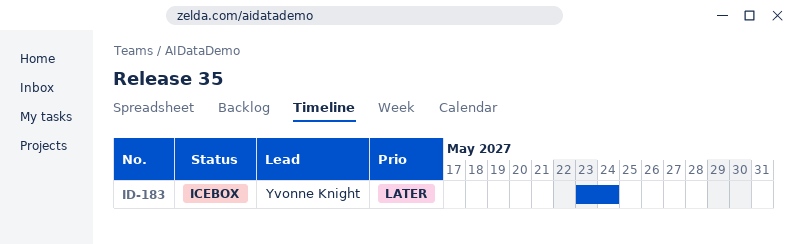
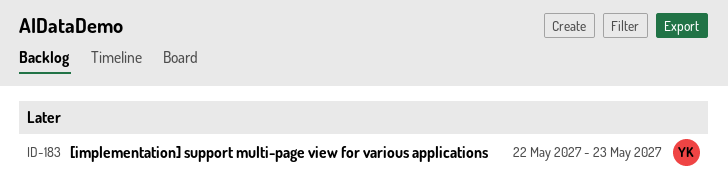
ID-183, start: May 23 -> May 22
ID-183, due: May 24 -> May 23

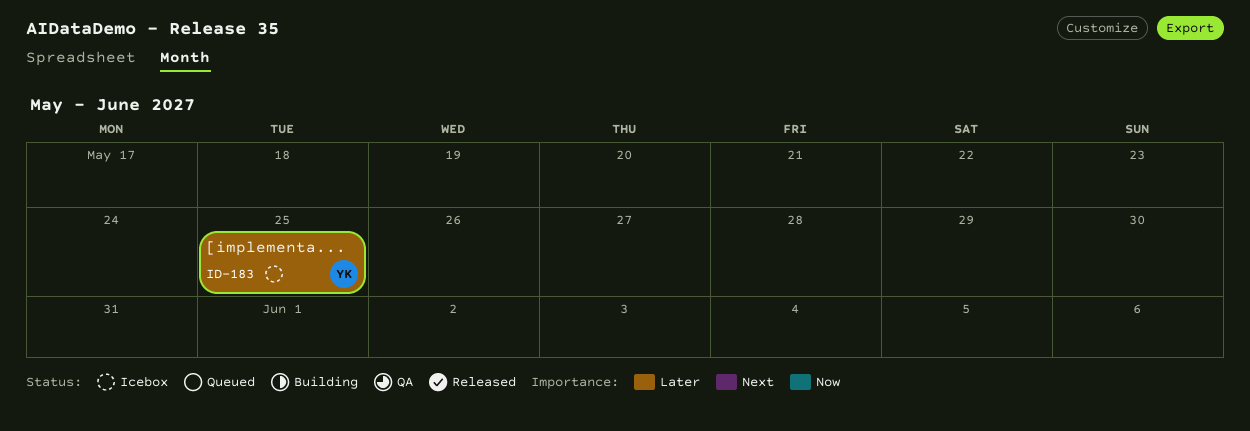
ID-183, due: May 23 -> May 25

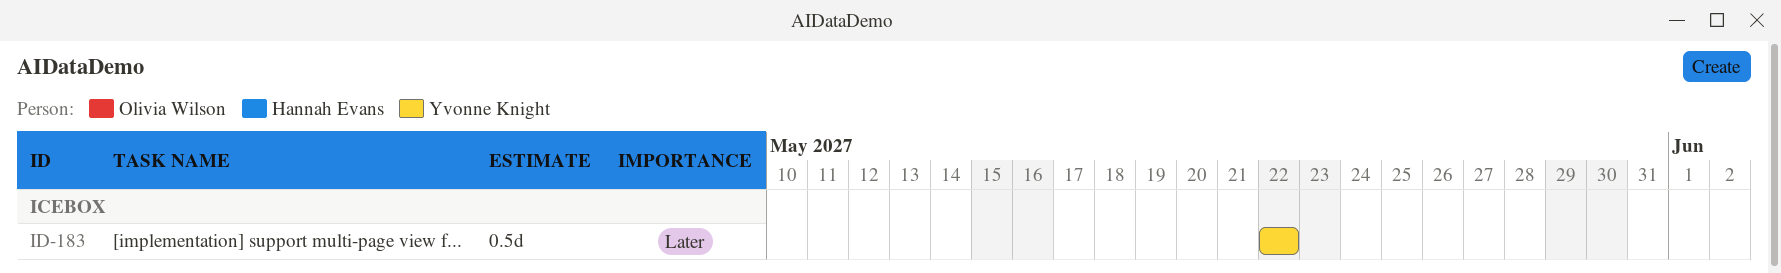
ID-183, due: May 25 -> May 22

